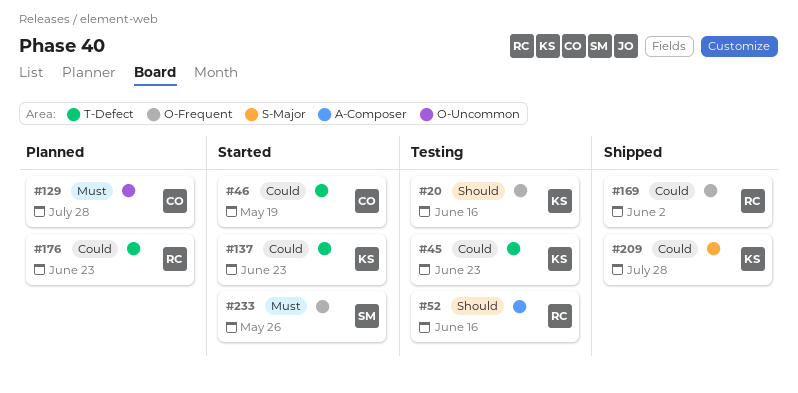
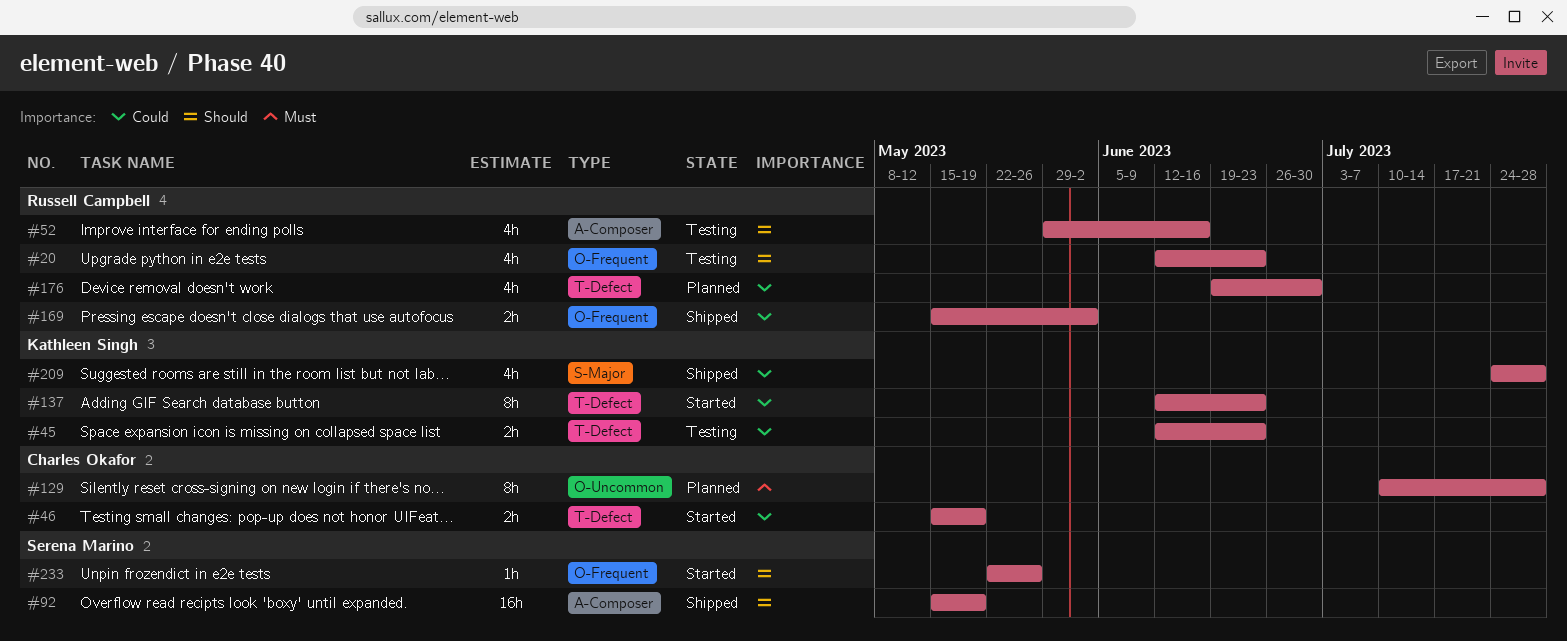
#20, owner: Kathleen Singh -> Russell Campbell
#20, due: Jun 16 -> Jun 23
#92: none -> present
#176, due: Jun 23 -> Jun 30
#233, priority: Must -> Should

